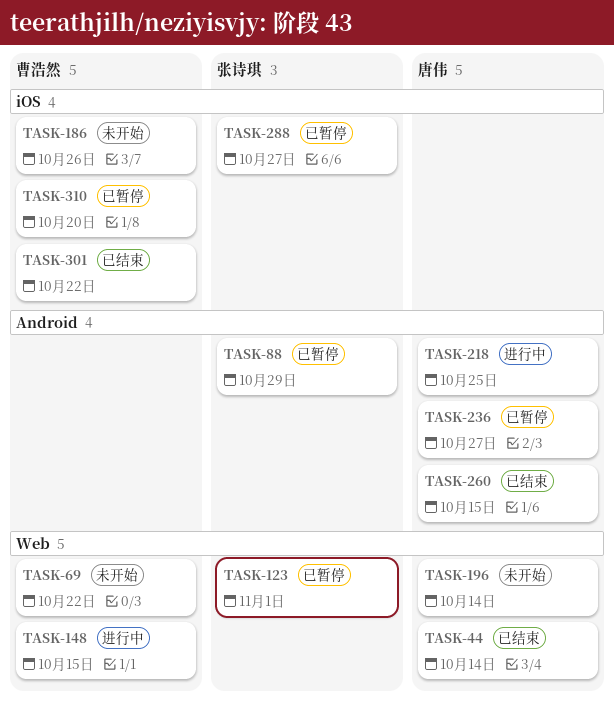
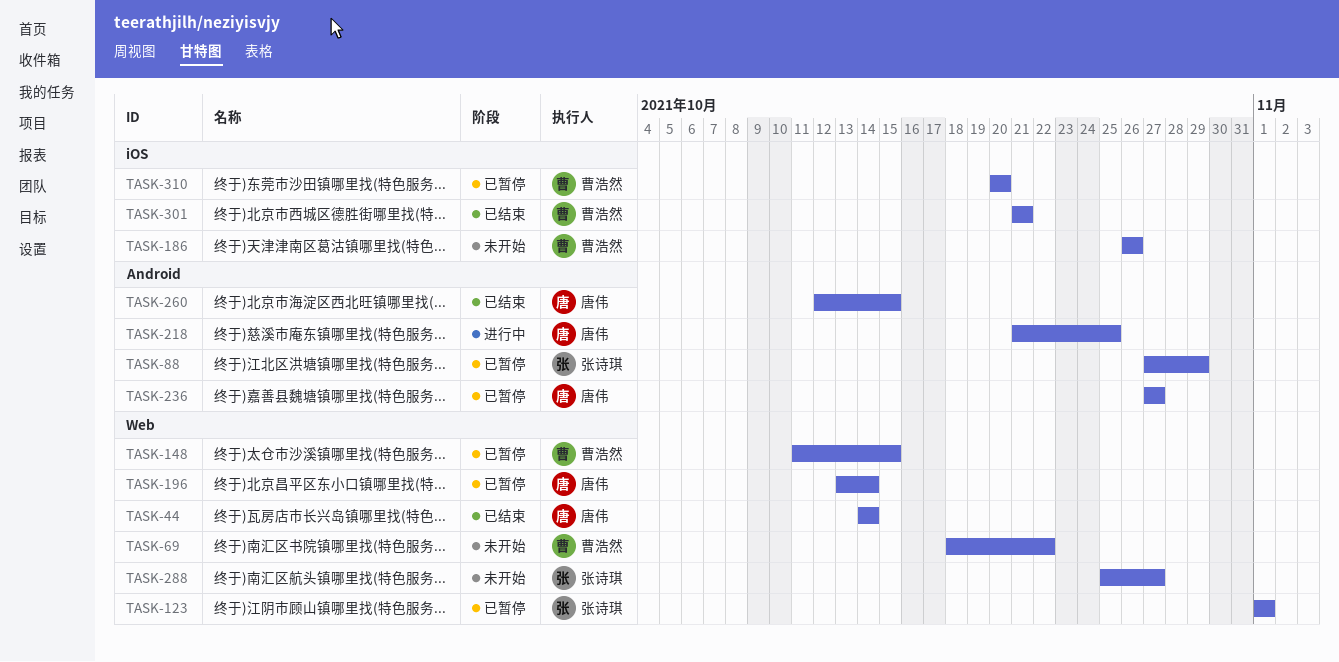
TASK-148, status: 进行中 -> 已暂停
TASK-196, status: 未开始 -> 已暂停
TASK-288, status: 已暂停 -> 未开始
TASK-288, label: iOS -> Web
TASK-301, due: Oct 22 -> Oct 21

